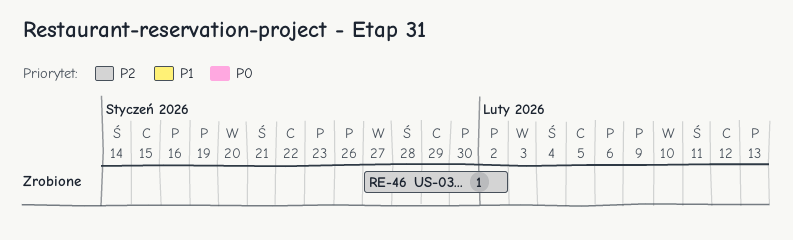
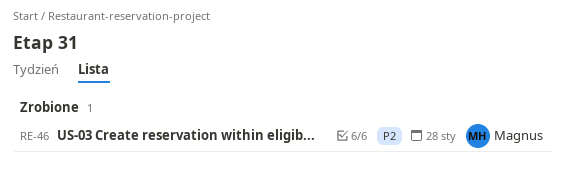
RE-46, due: Feb 2 -> Jan 28

